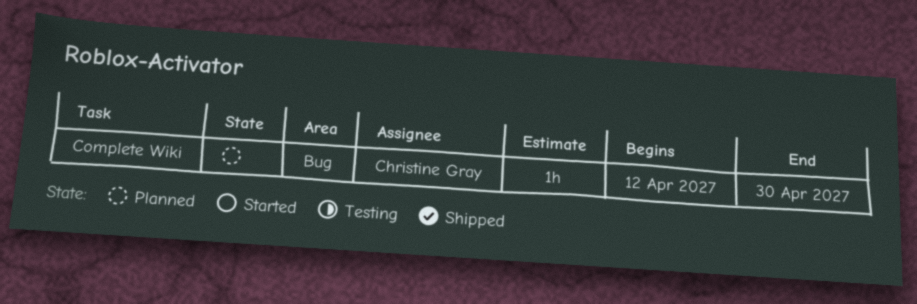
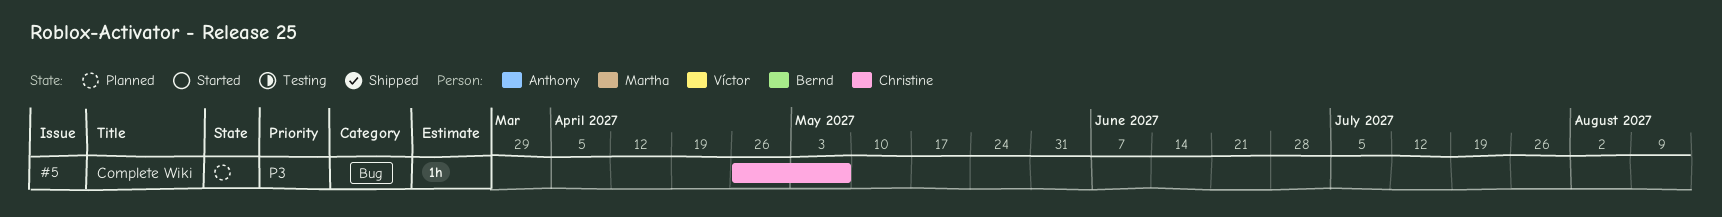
Complete Wiki, start: Apr 12 -> Apr 26
Complete Wiki, due: Apr 30 -> May 7

